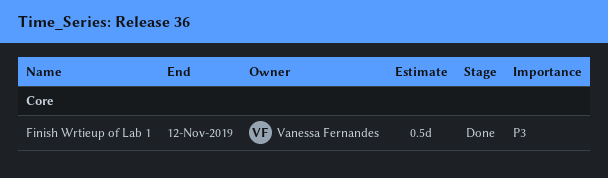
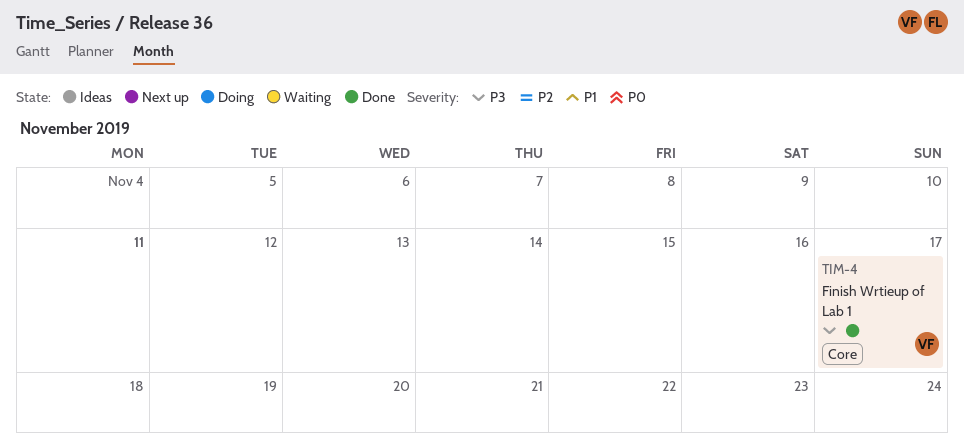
Finish Wrtieup of Lab 1, due: Nov 12 -> Nov 17

